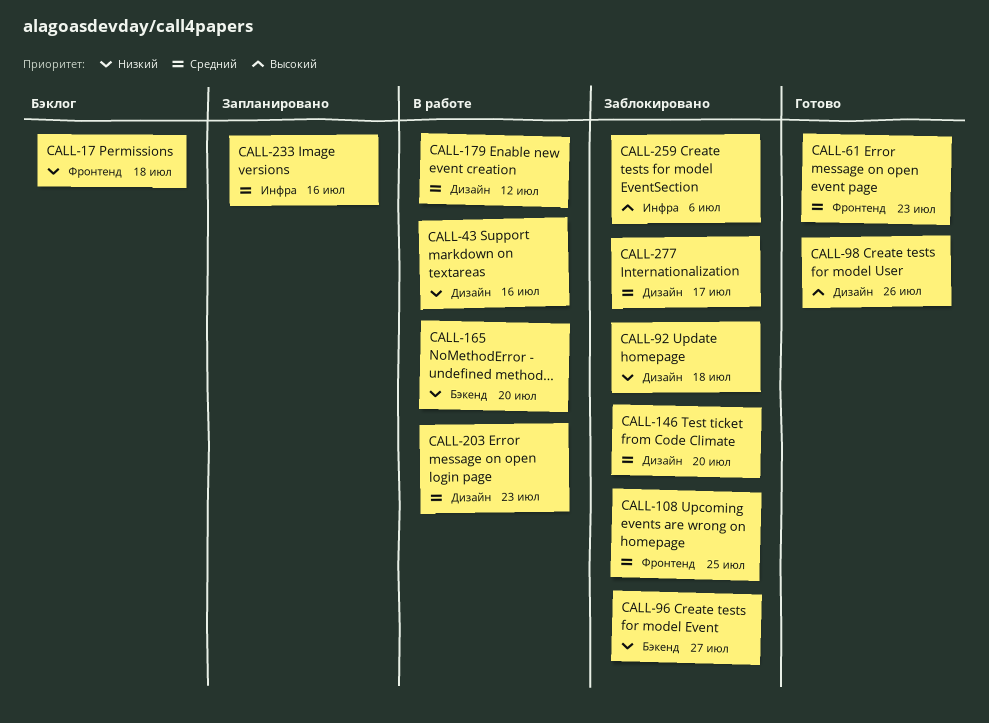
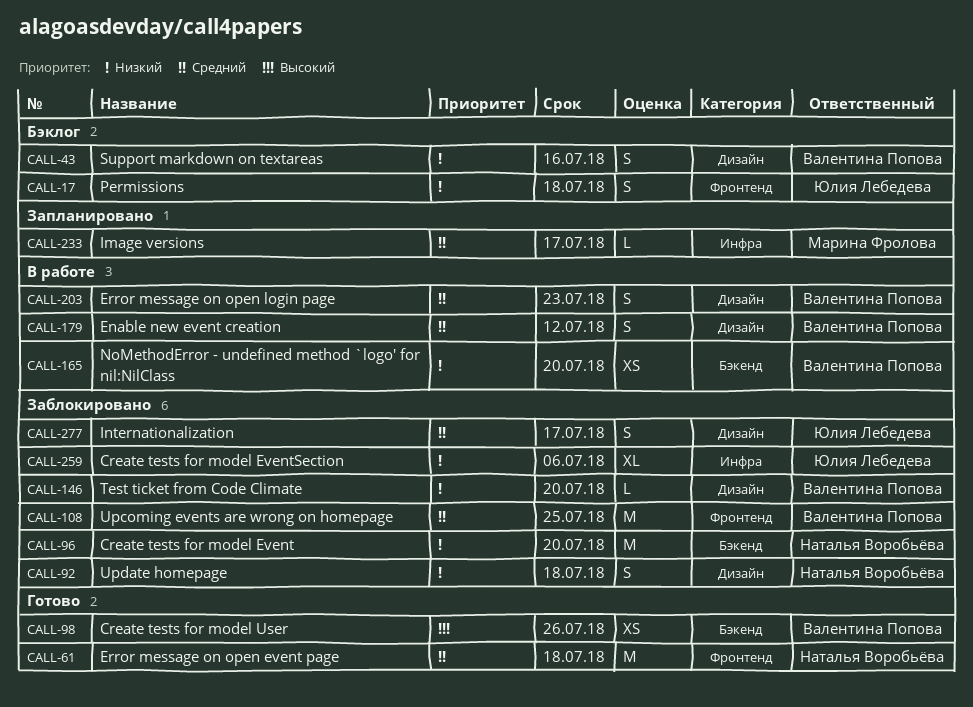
CALL-43, status: В работе -> Бэклог
CALL-61, due: Jul 23 -> Jul 18
CALL-96, due: Jul 27 -> Jul 20
CALL-98, label: Дизайн -> Бэкенд
CALL-146, priority: Средний -> Низкий
CALL-233, due: Jul 16 -> Jul 17
CALL-259, priority: Высокий -> Низкий

